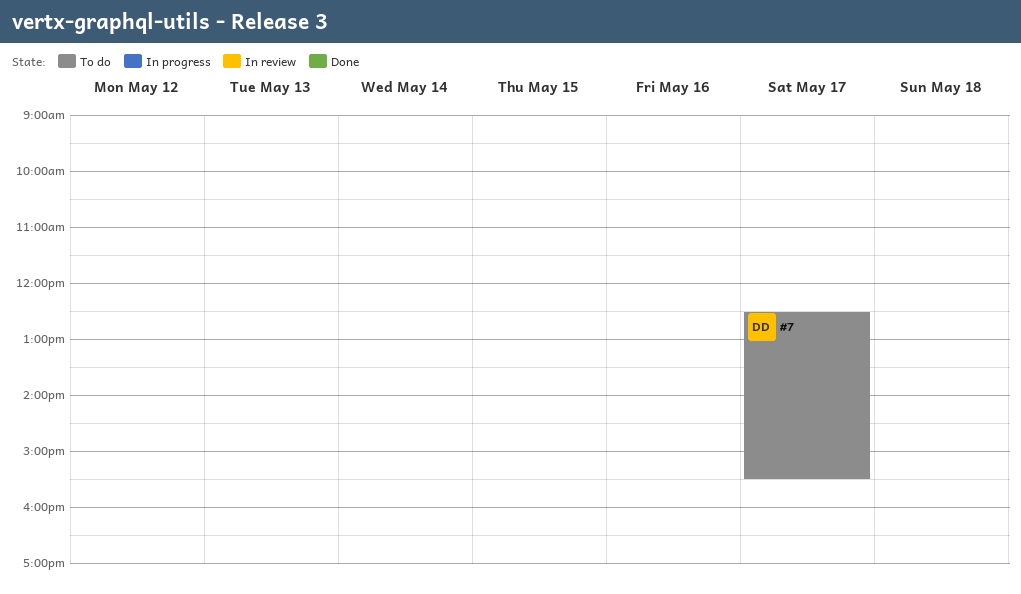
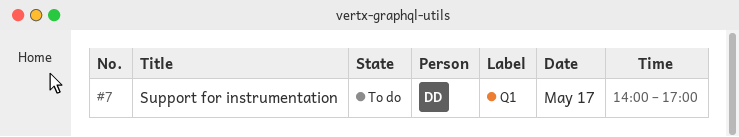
#7, begins: 12:30 -> 14:00
#7, ends: 15:30 -> 17:00

